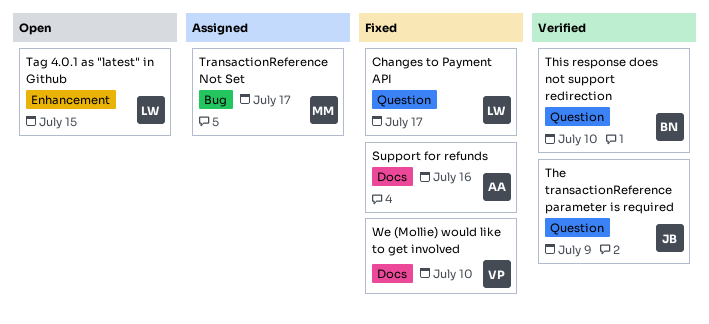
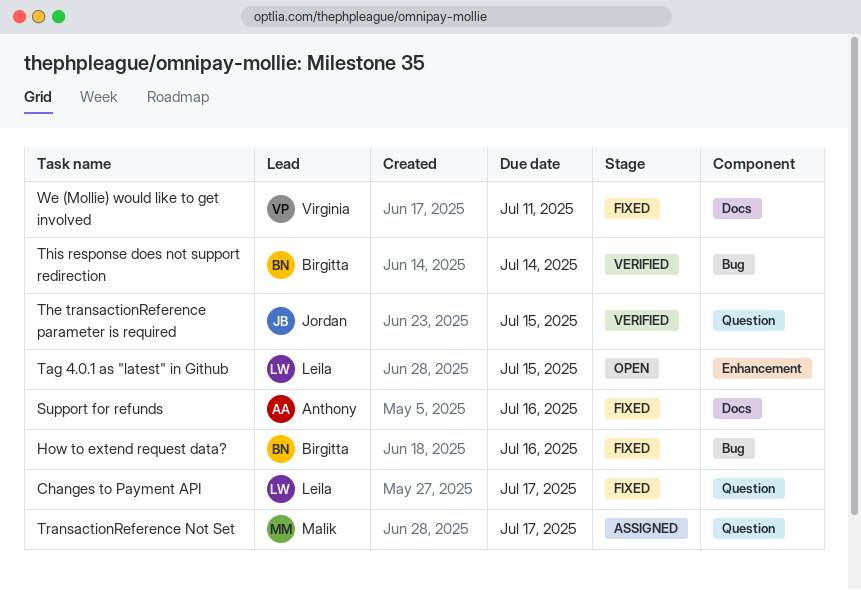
How to extend request data?: none -> present
The transactionReference parameter is required, due: Jul 9 -> Jul 15
This response does not support redirection, label: Question -> Bug
This response does not support redirection, due: Jul 10 -> Jul 14
TransactionReference Not Set, label: Bug -> Question
We (Mollie) would like to get involved, due: Jul 10 -> Jul 11

